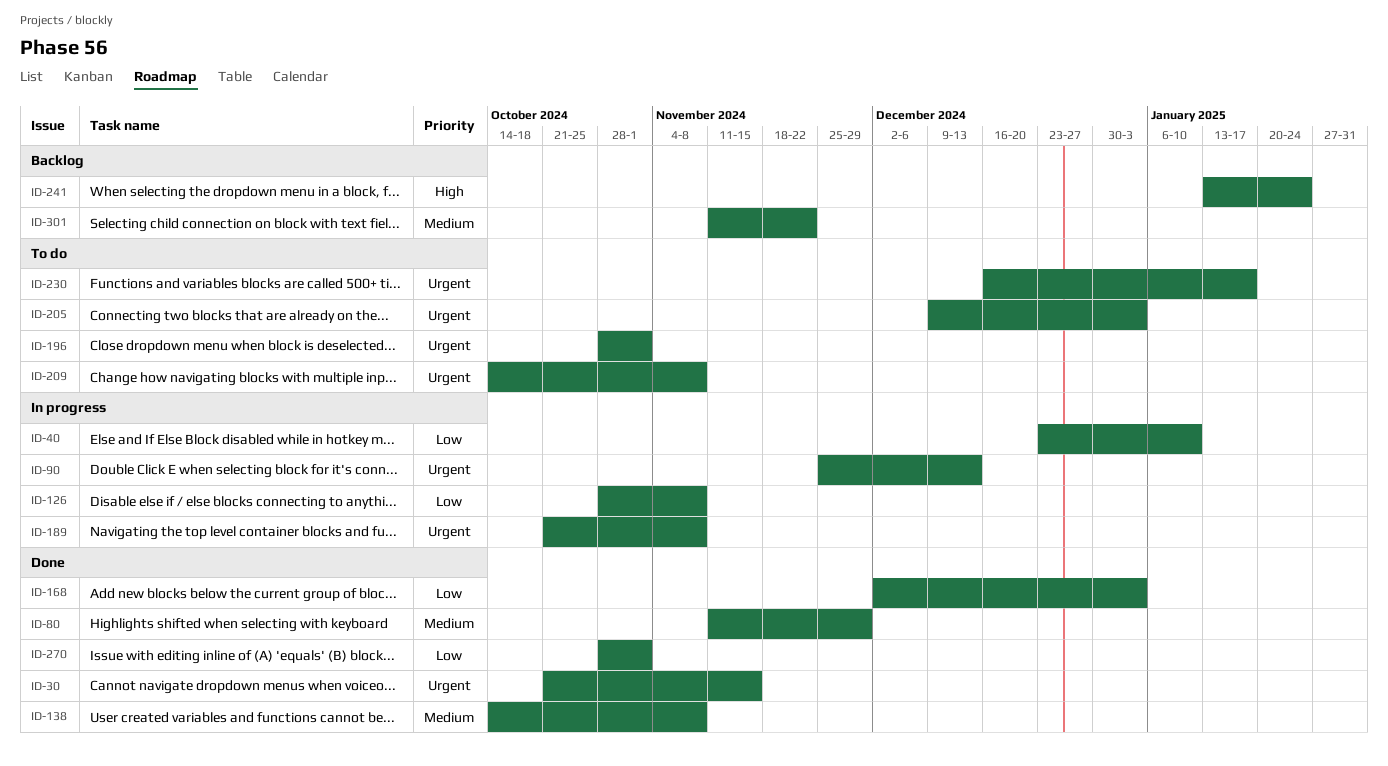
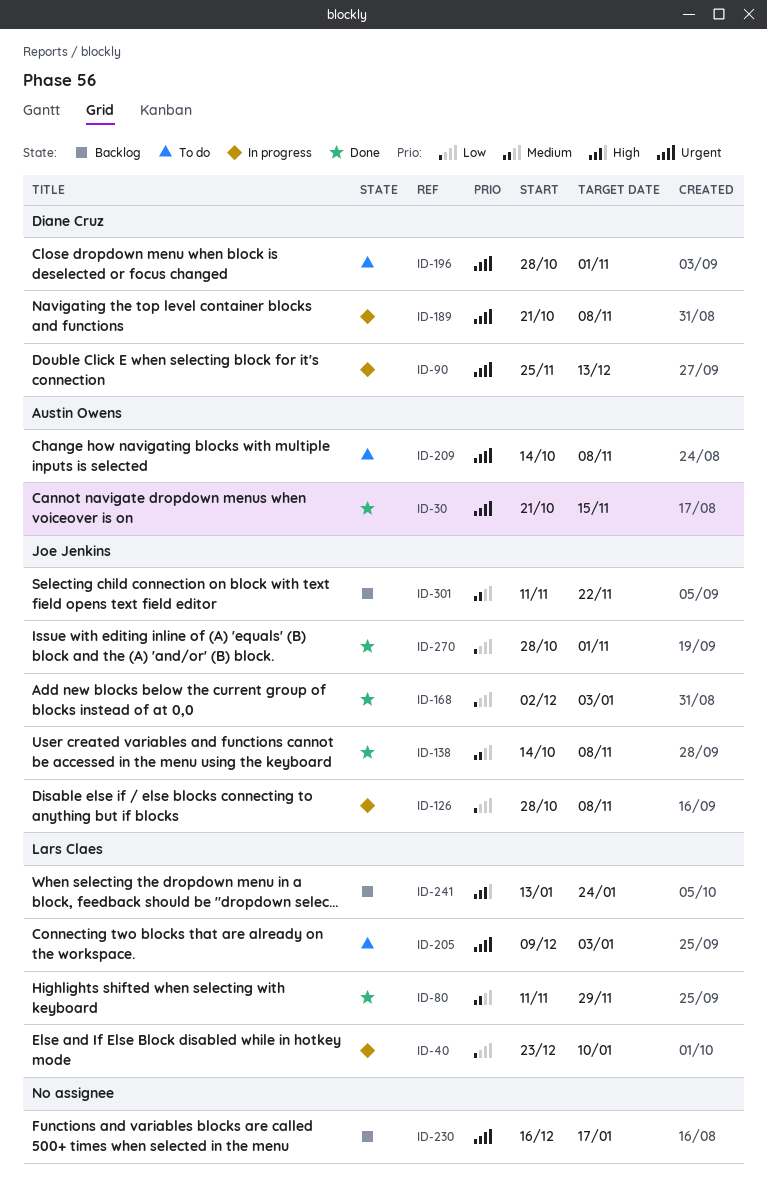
ID-230, status: To do -> Backlog

